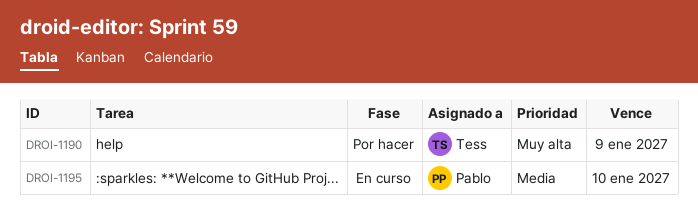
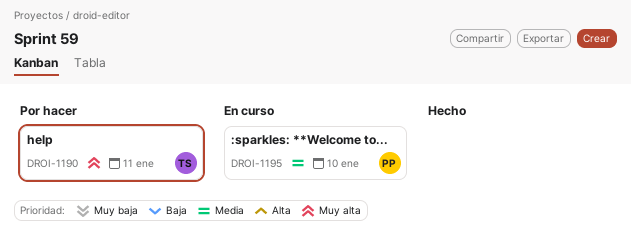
DROI-1190, due: Jan 9 -> Jan 11

